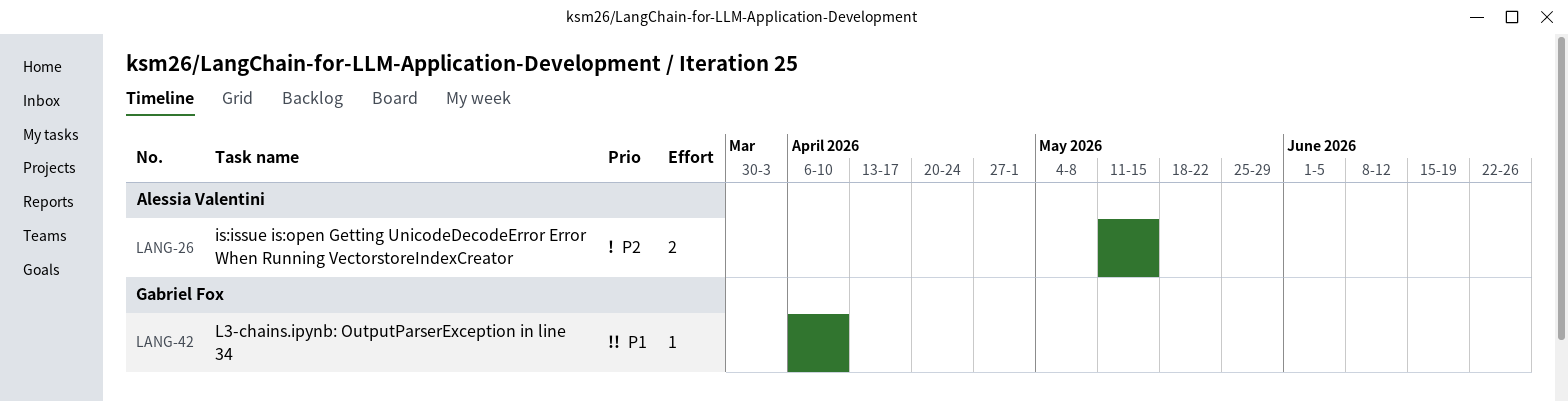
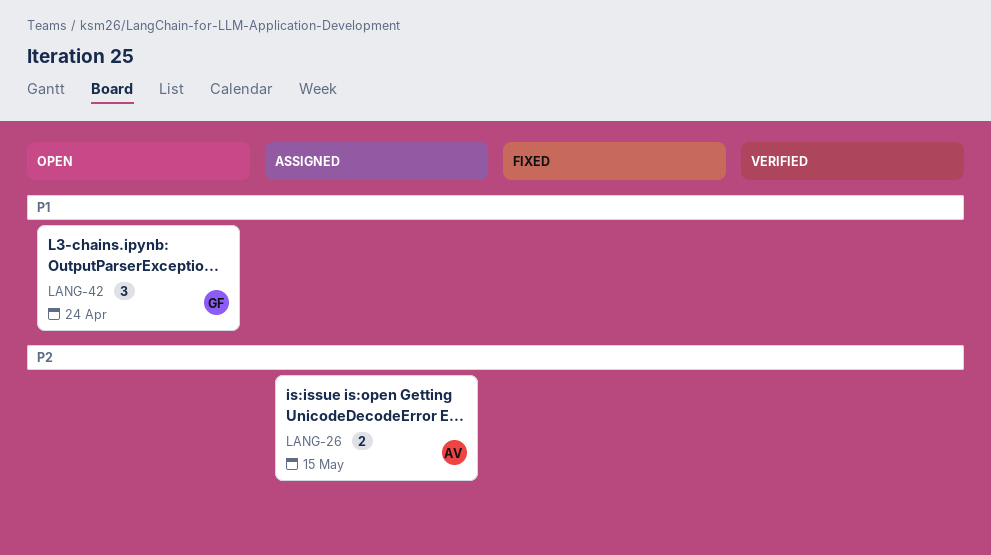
LANG-42, estimate: 1 -> 3
LANG-42, due: Apr 10 -> Apr 24

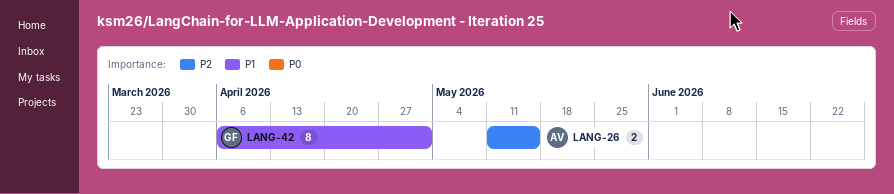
LANG-42, estimate: 3 -> 8
LANG-42, due: Apr 24 -> May 1

